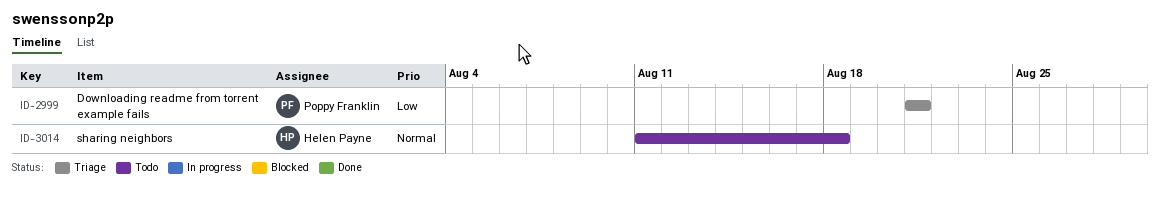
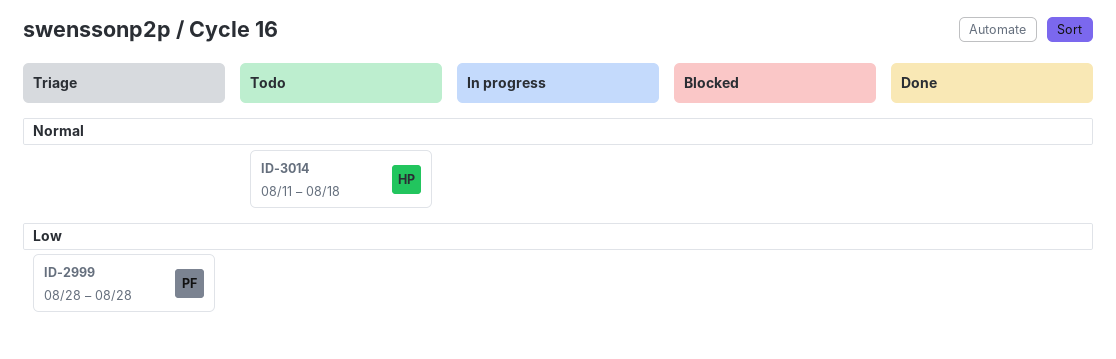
ID-2999, start: Aug 21 -> Aug 28
ID-2999, due: Aug 21 -> Aug 28

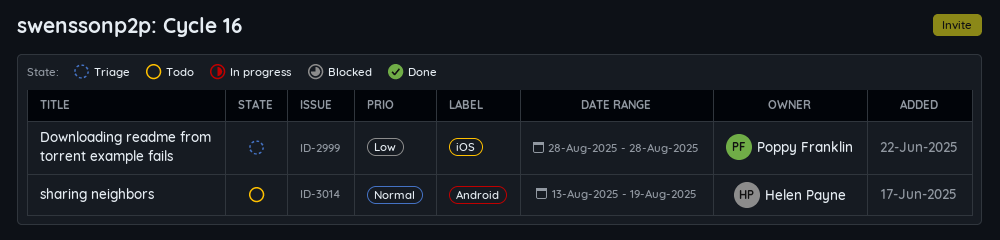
ID-3014, start: Aug 11 -> Aug 13
ID-3014, due: Aug 18 -> Aug 19

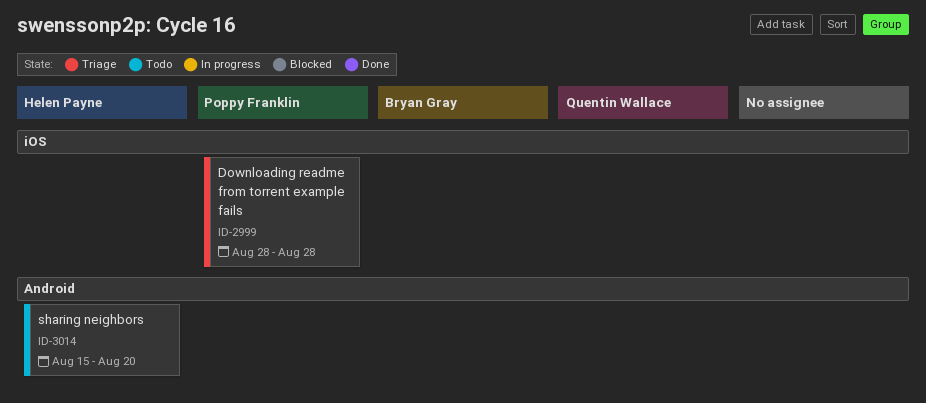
ID-3014, start: Aug 13 -> Aug 15
ID-3014, due: Aug 19 -> Aug 20

